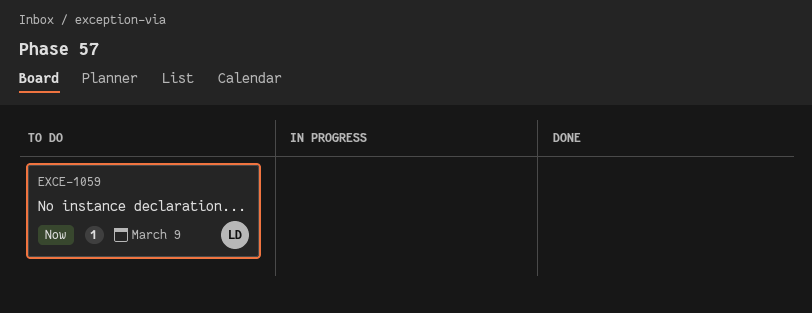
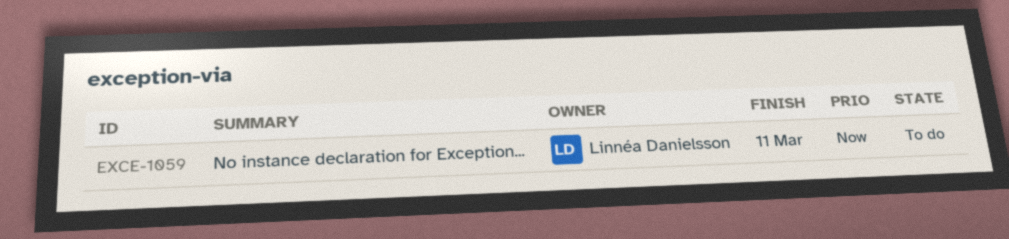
EXCE-1059, due: Mar 9 -> Mar 11

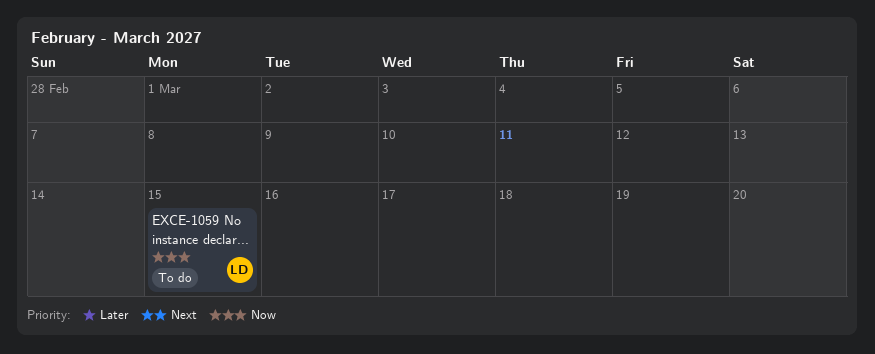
EXCE-1059, due: Mar 11 -> Mar 15

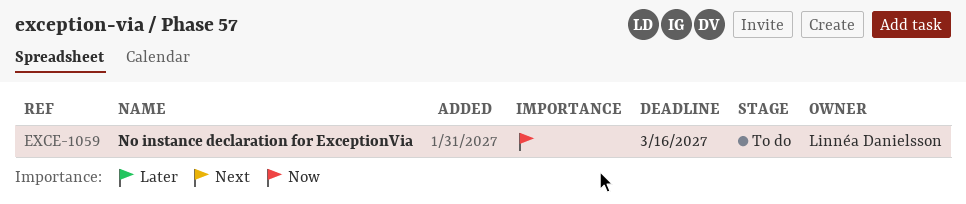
EXCE-1059, due: Mar 15 -> Mar 16

